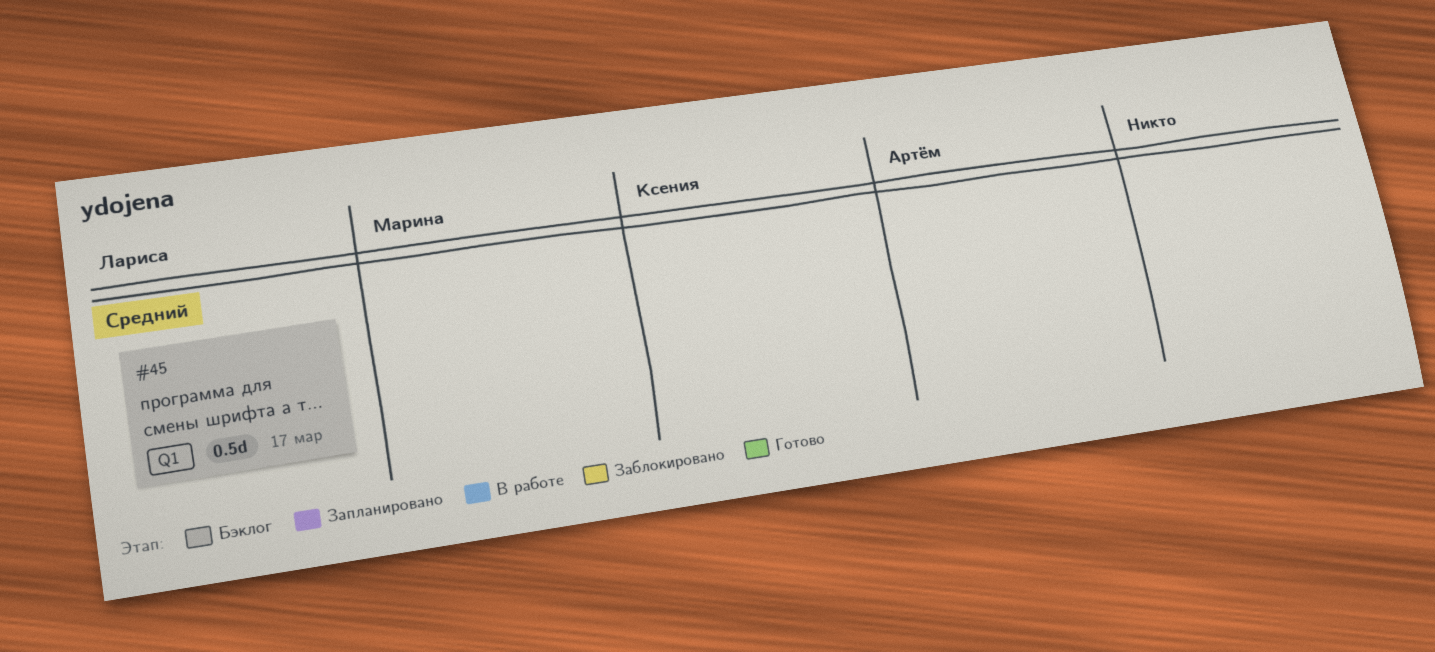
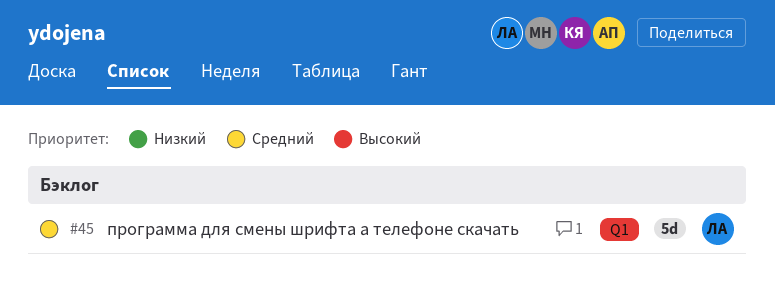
#45, estimate: 0.5d -> 5d

